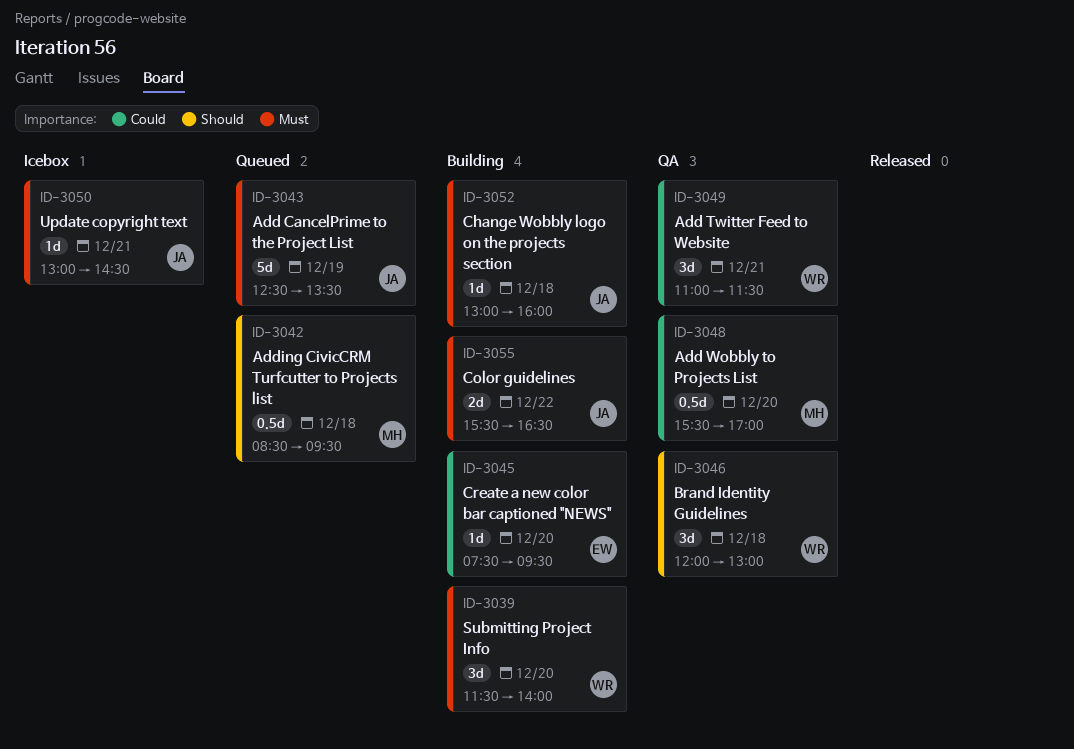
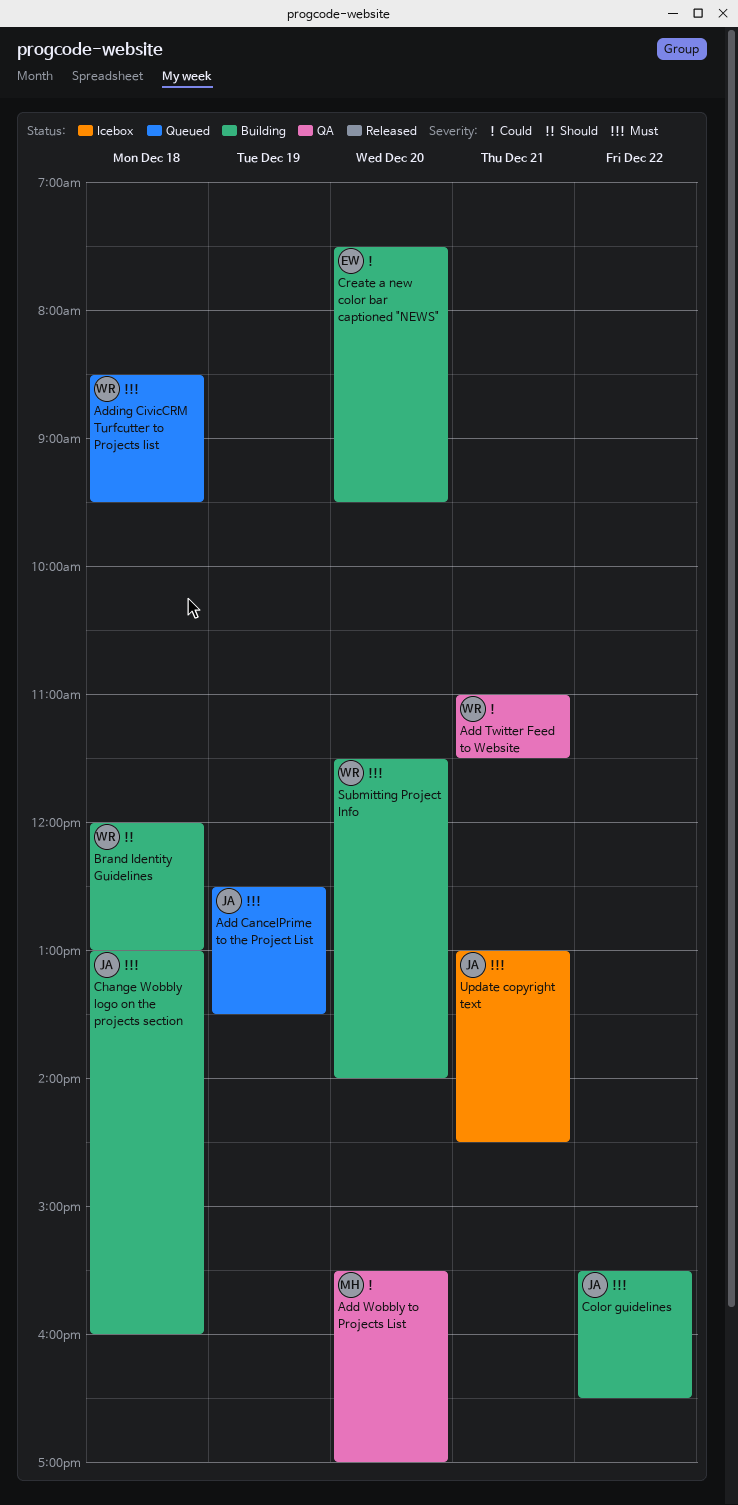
Adding CivicCRM Turfcutter to Projects list, owner: MH -> WR
Adding CivicCRM Turfcutter to Projects list, priority: Should -> Must
Brand Identity Guidelines, status: QA -> Building

